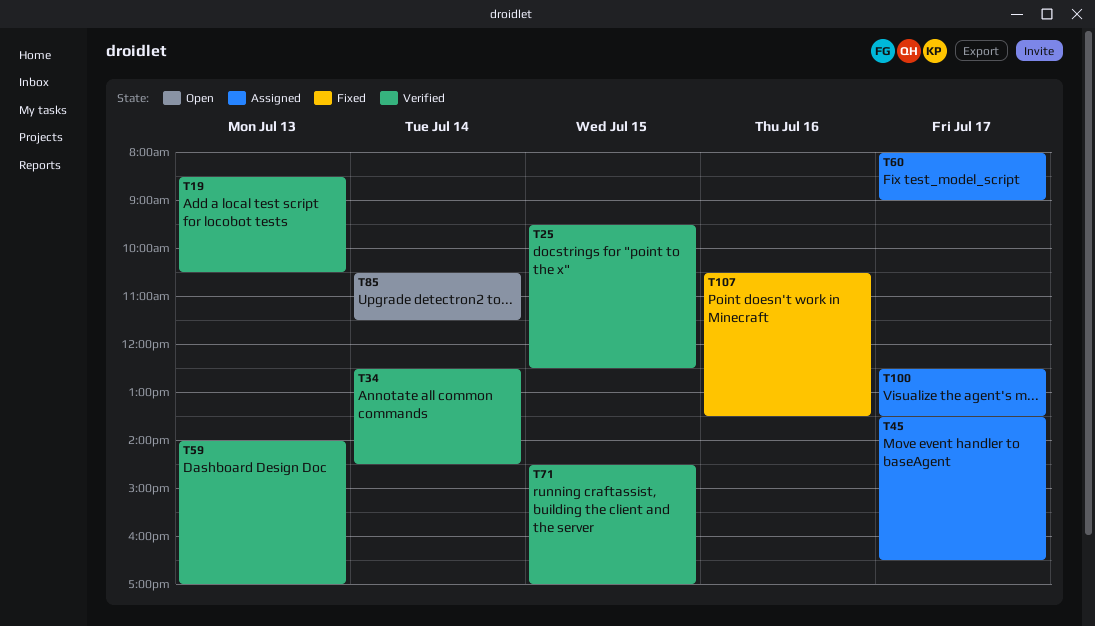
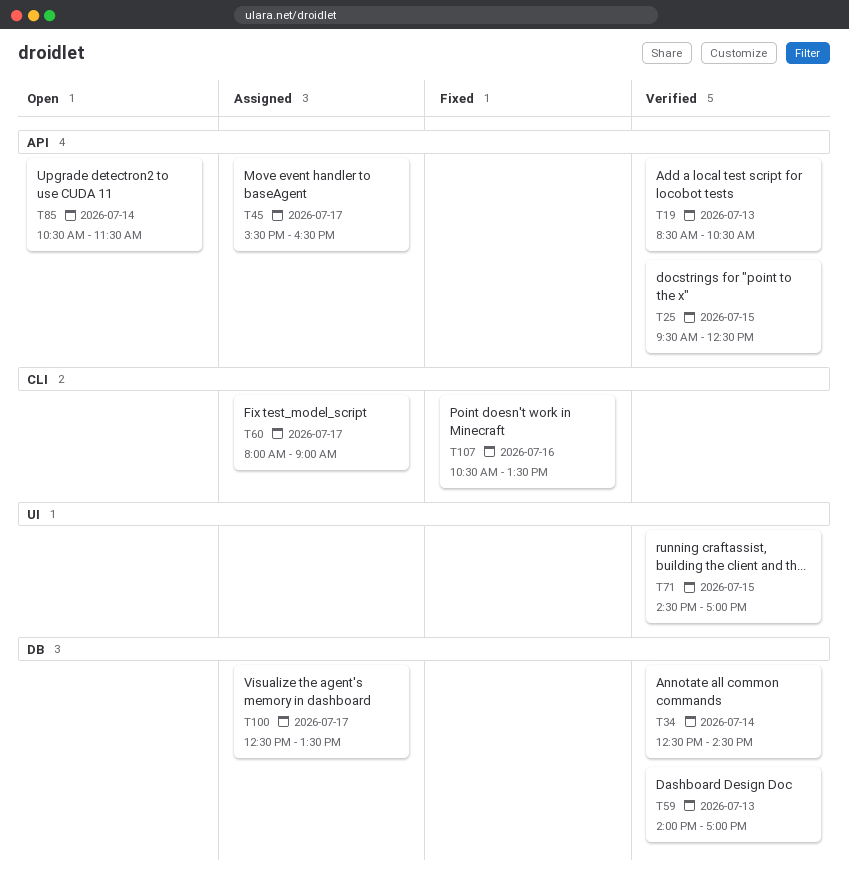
T45, begins: 13:30 -> 15:30

